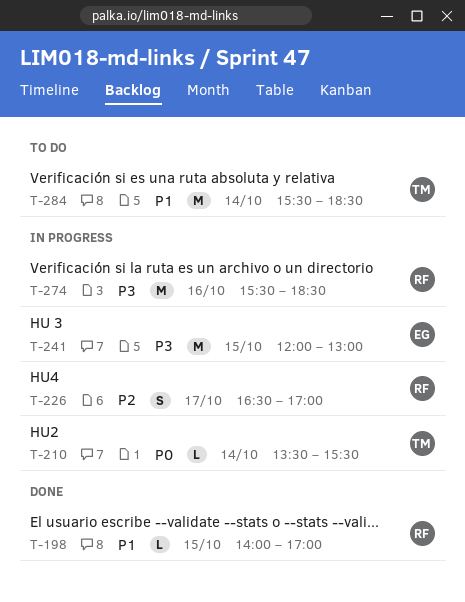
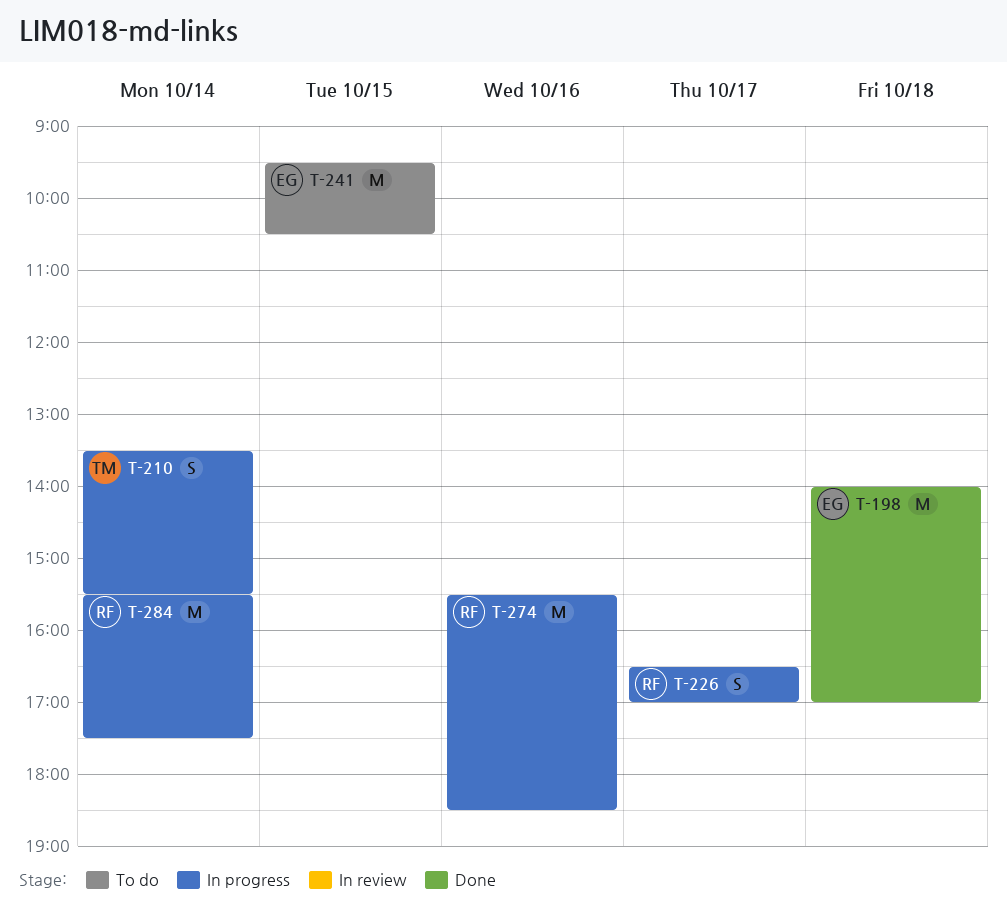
T-198, owner: RF -> EG
T-198, estimate: L -> M
T-198, day: Oct 15 -> Oct 18
T-210, estimate: L -> S
T-241, status: In progress -> To do
T-241, begins: 12:00 -> 09:30
T-241, ends: 13:00 -> 10:30
T-284, status: To do -> In progress
T-284, owner: TM -> RF
T-284, ends: 18:30 -> 17:30

